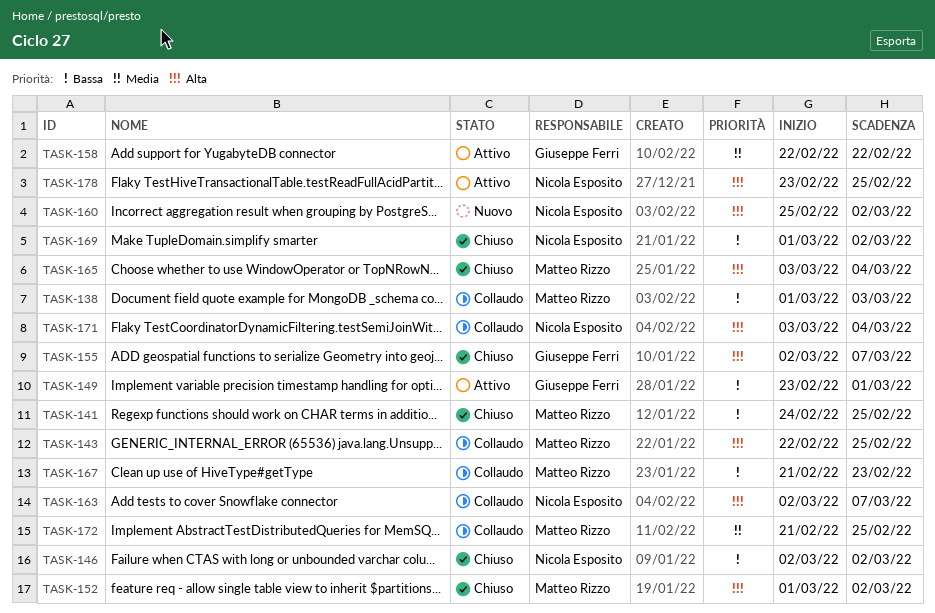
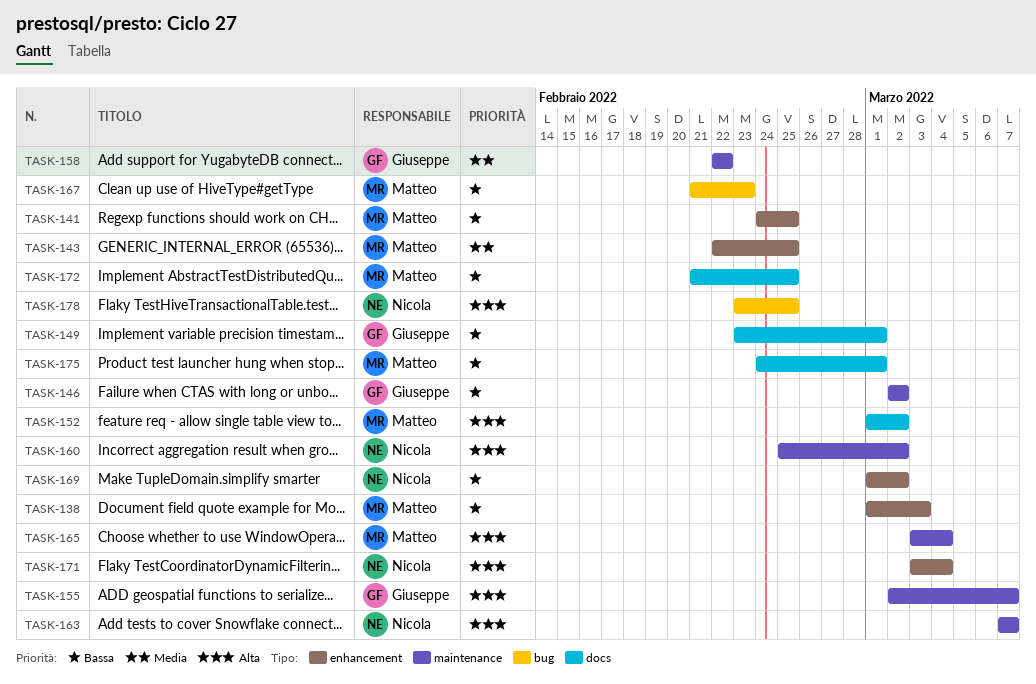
TASK-143, priority: Alta -> Media
TASK-146, owner: Nicola Esposito -> Giuseppe Ferri
TASK-163, start: Mar 2 -> Mar 7
TASK-172, priority: Media -> Bassa
TASK-175: none -> present

